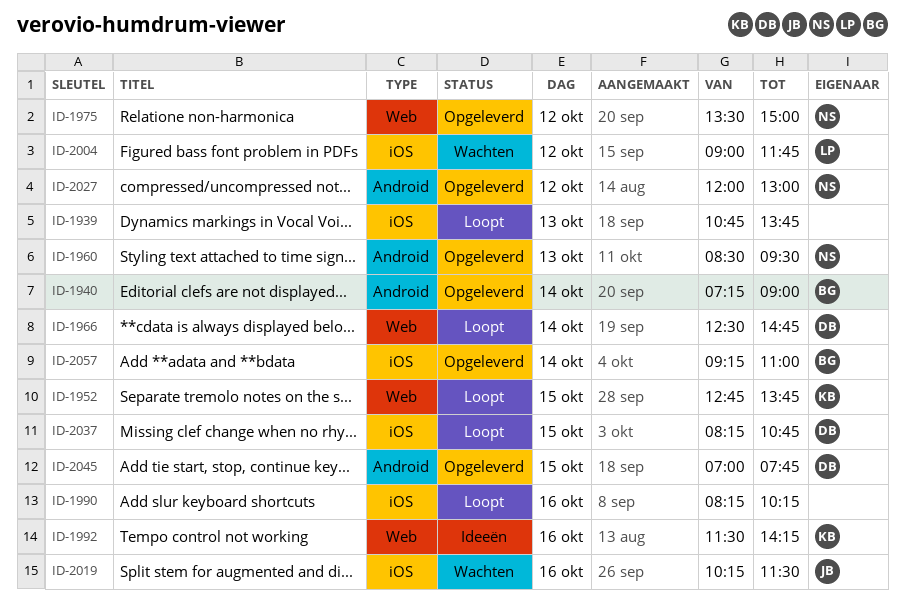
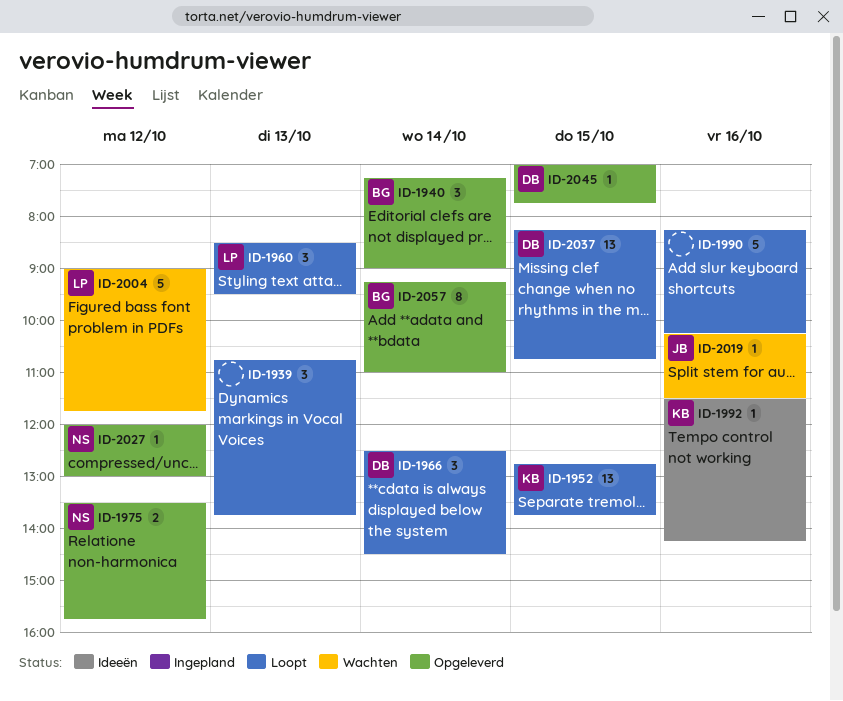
ID-1960, status: Opgeleverd -> Loopt
ID-1960, owner: NS -> LP
ID-1966, ends: 14:45 -> 14:30
ID-1975, ends: 15:00 -> 15:45

